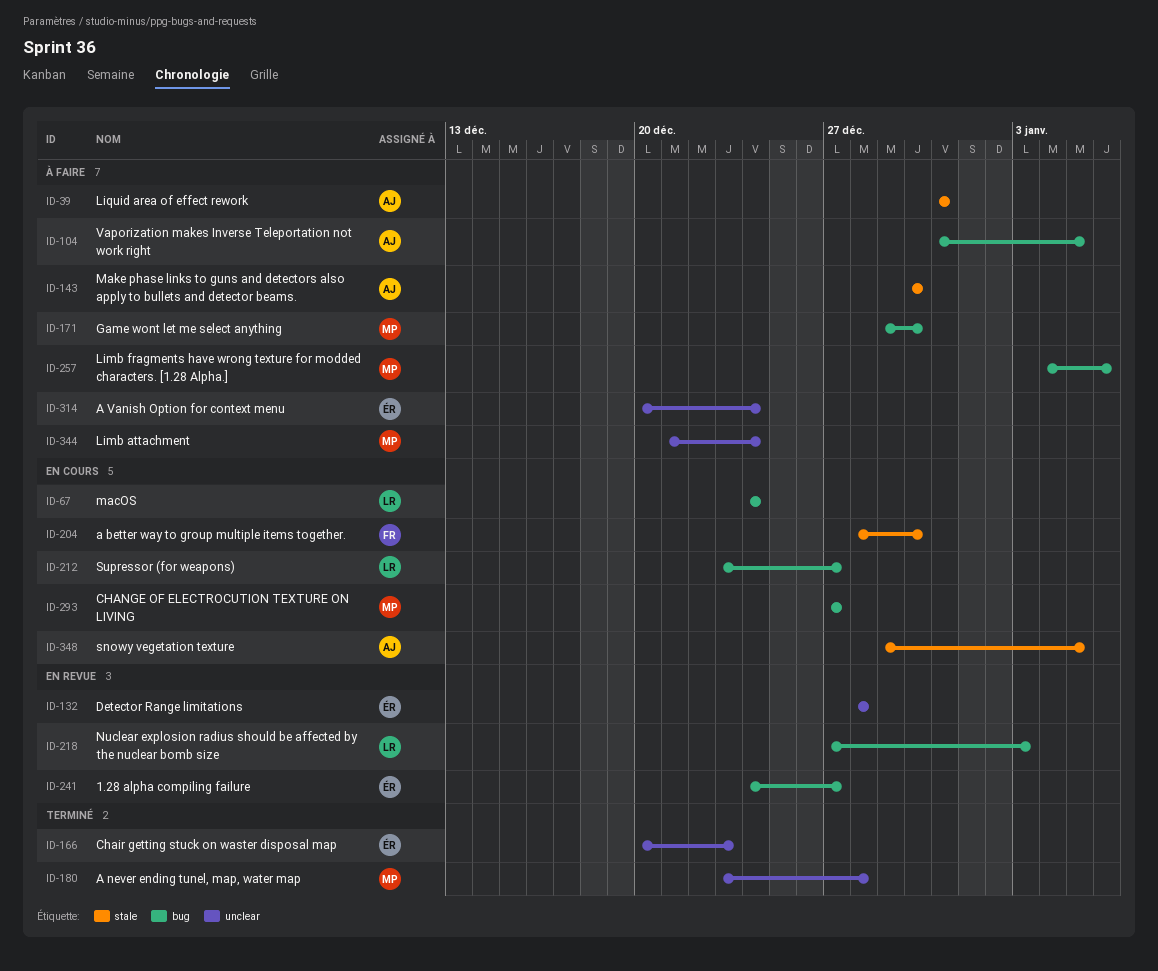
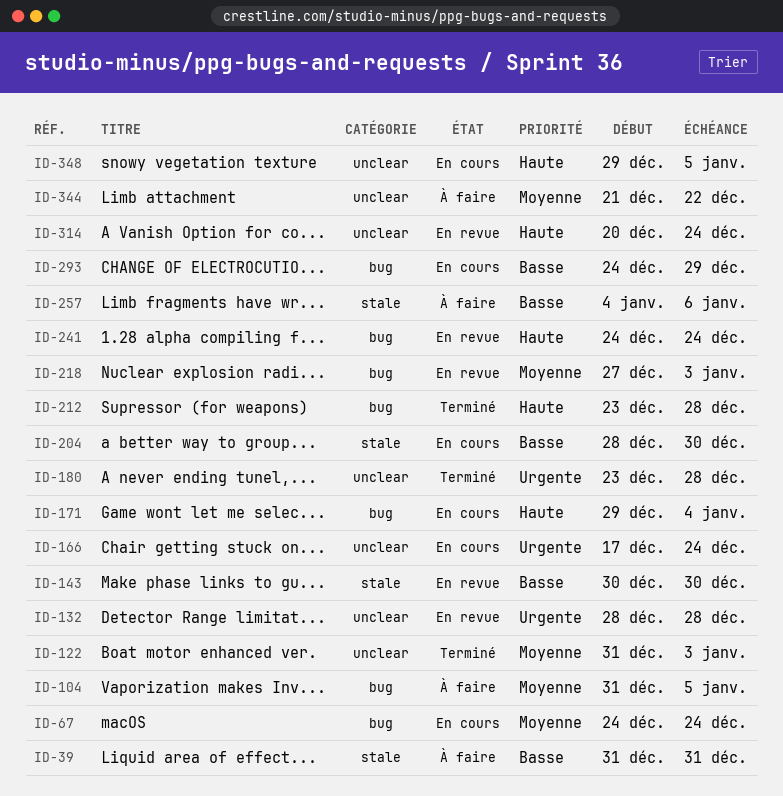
ID-122: none -> present
ID-143, status: À faire -> En revue
ID-166, status: Terminé -> En cours
ID-166, start: Dec 20 -> Dec 17
ID-166, due: Dec 23 -> Dec 24
ID-171, status: À faire -> En cours
ID-171, due: Dec 30 -> Jan 4
ID-212, status: En cours -> Terminé
ID-212, due: Dec 27 -> Dec 28
ID-241, due: Dec 27 -> Dec 24
ID-257, label: bug -> stale
ID-293, start: Dec 27 -> Dec 24
ID-293, due: Dec 27 -> Dec 29
ID-314, status: À faire -> En revue
ID-344, due: Dec 24 -> Dec 22
ID-348, label: stale -> unclear

